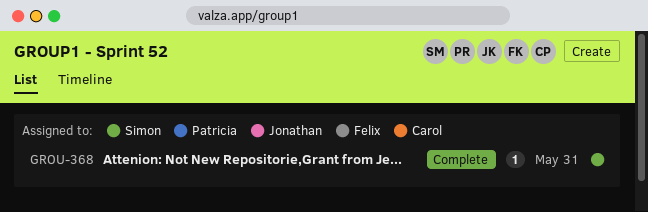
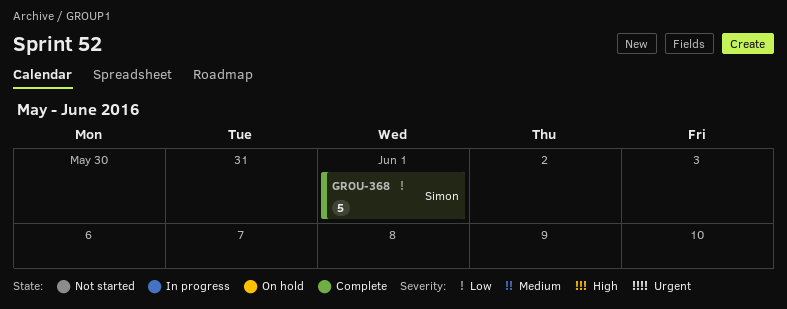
GROU-368, estimate: 1 -> 5
GROU-368, due: May 31 -> Jun 1

